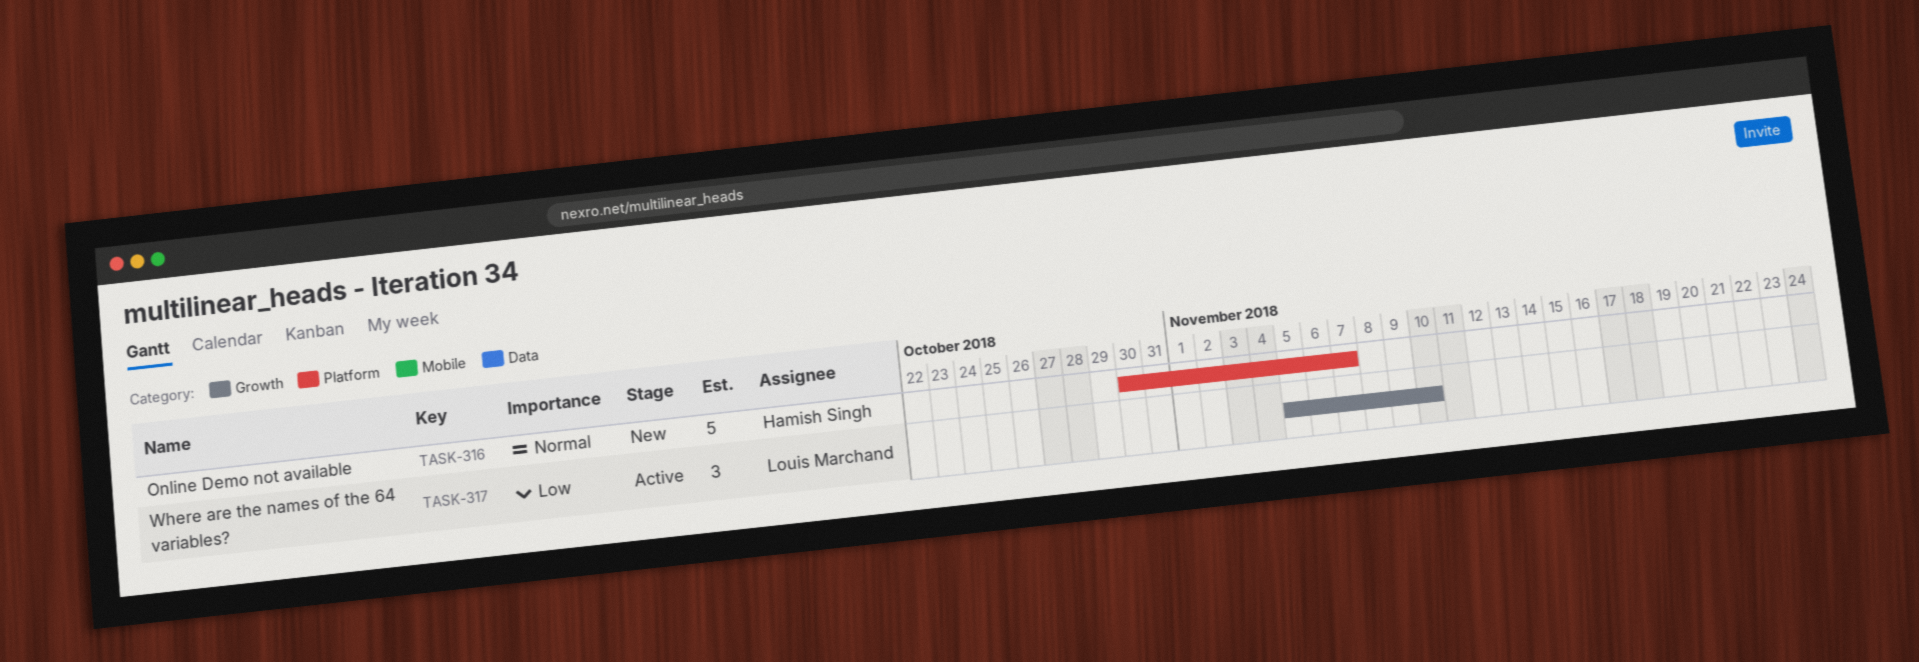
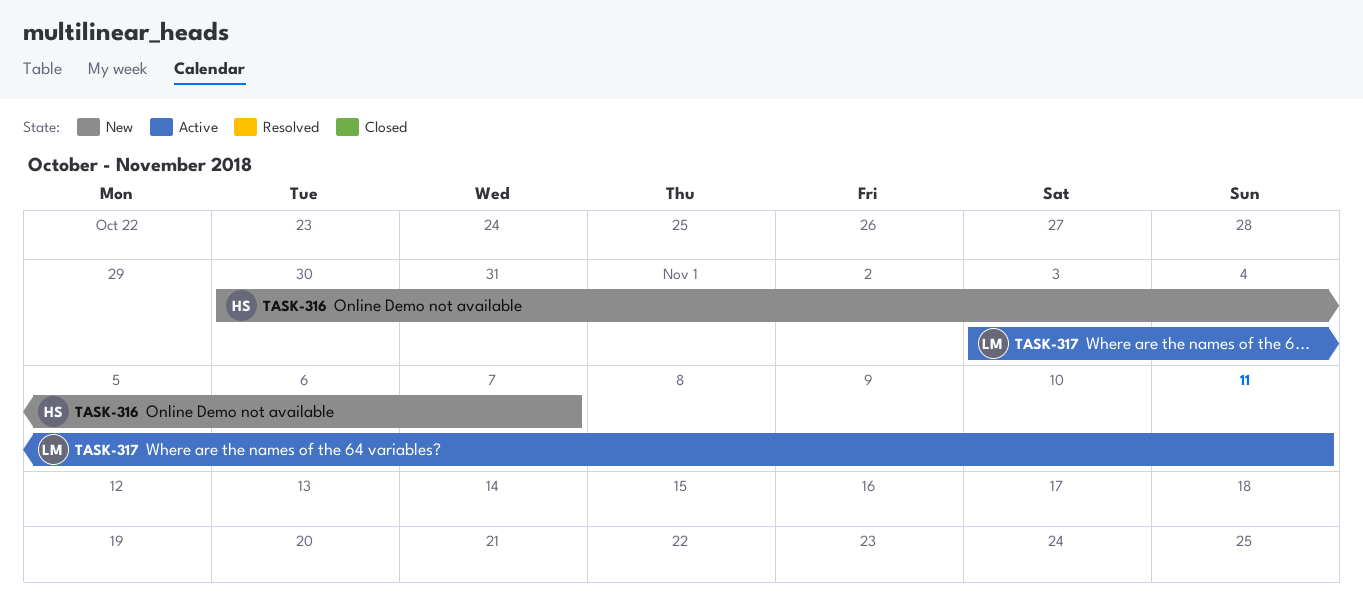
TASK-317, start: Nov 5 -> Nov 3
TASK-317, due: Nov 10 -> Nov 11

